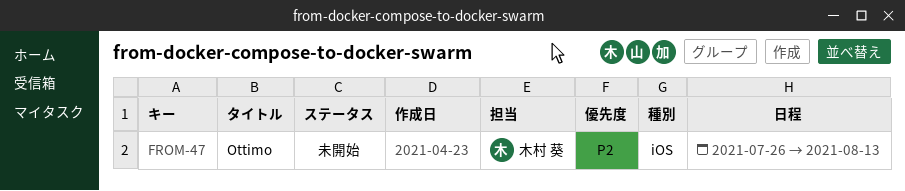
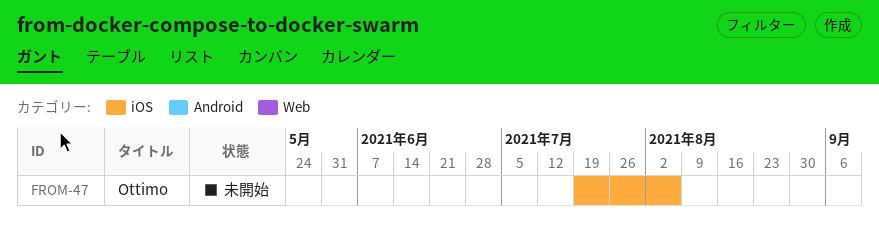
FROM-47, start: Jul 26 -> Jul 19
FROM-47, due: Aug 13 -> Aug 6

